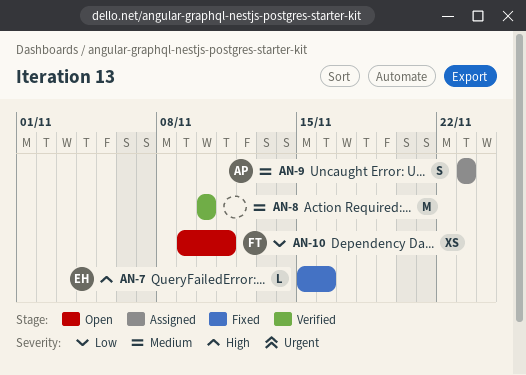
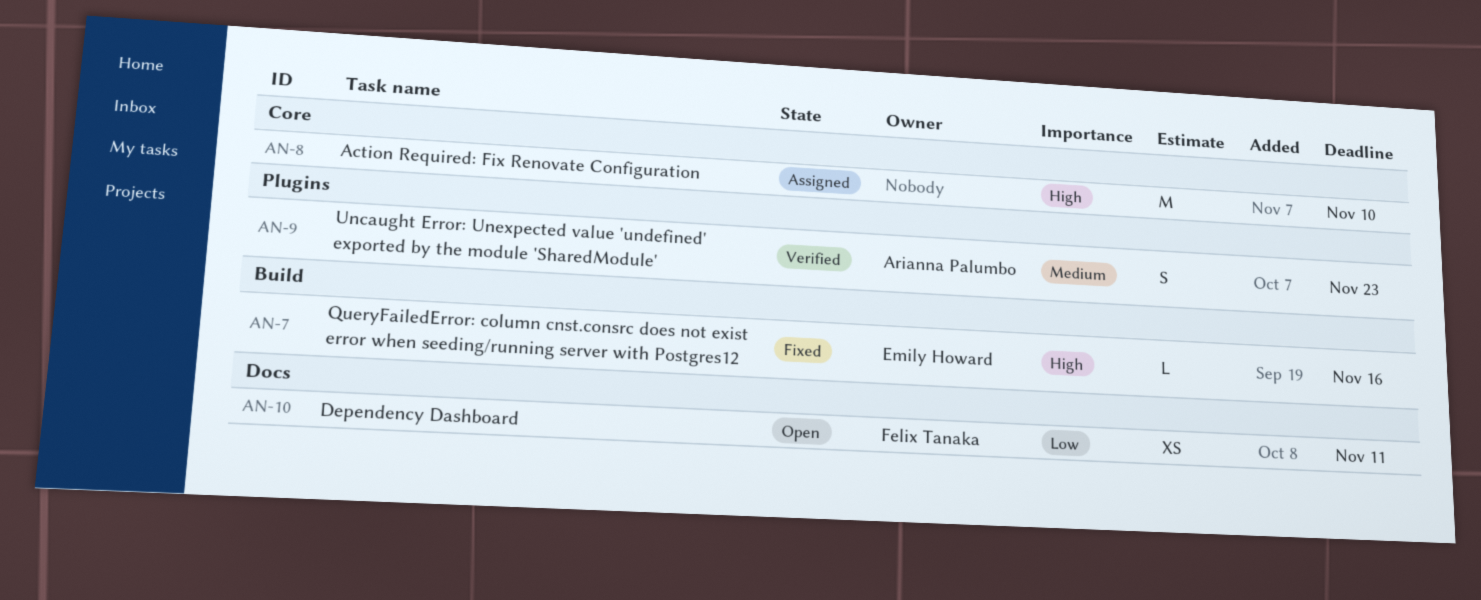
AN-8, status: Verified -> Assigned
AN-8, priority: Medium -> High
AN-9, status: Assigned -> Verified

